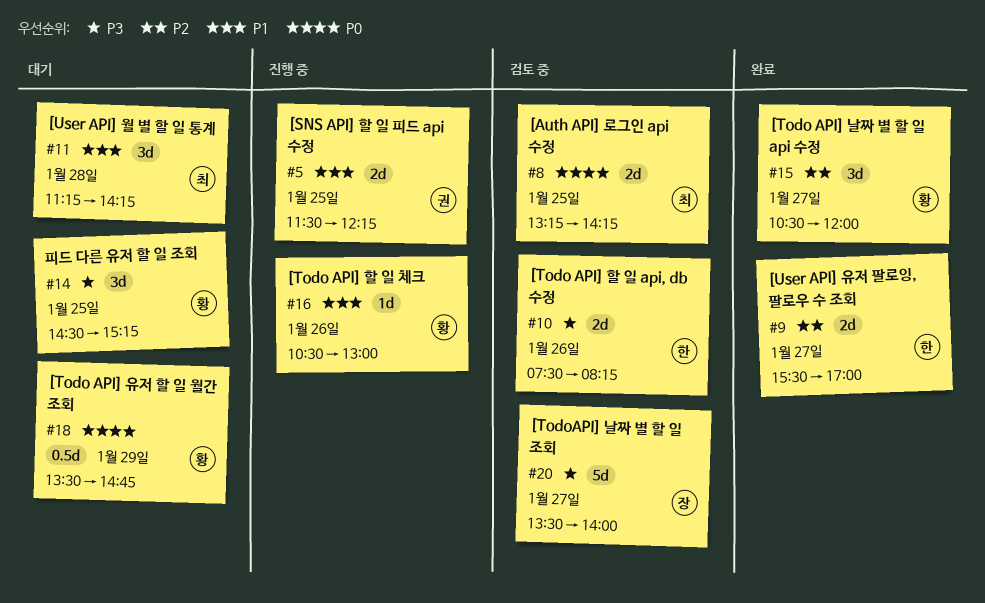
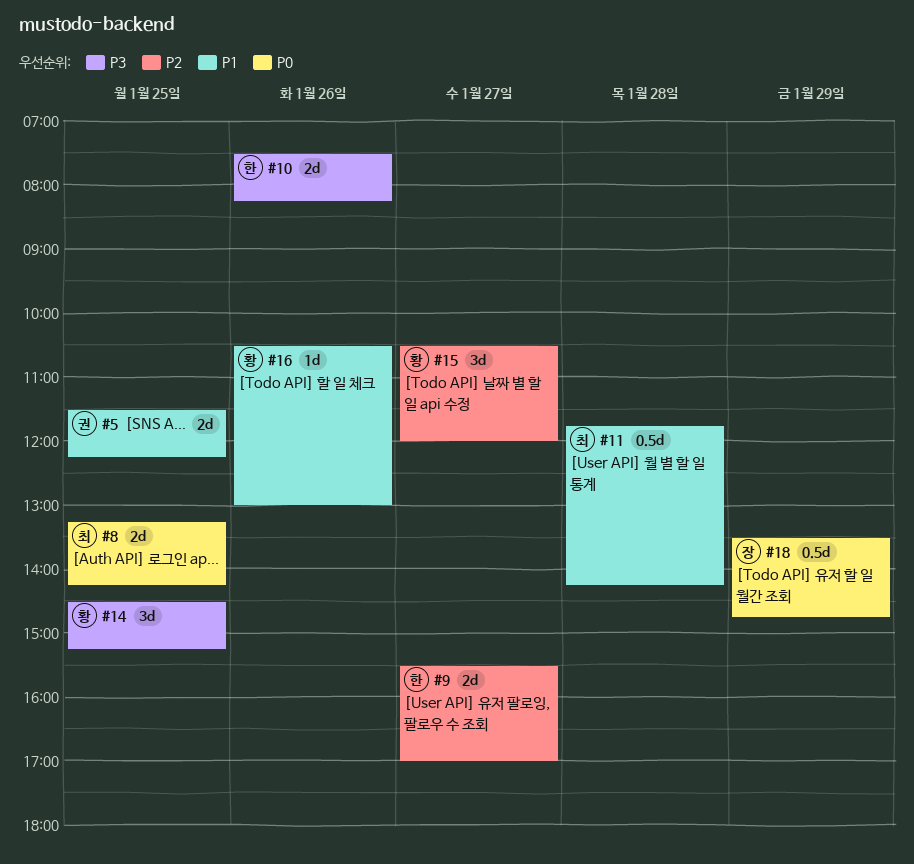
#11, estimate: 3d -> 0.5d
#11, begins: 11:15 -> 11:45
#18, owner: 황 -> 장
#20: present -> none

